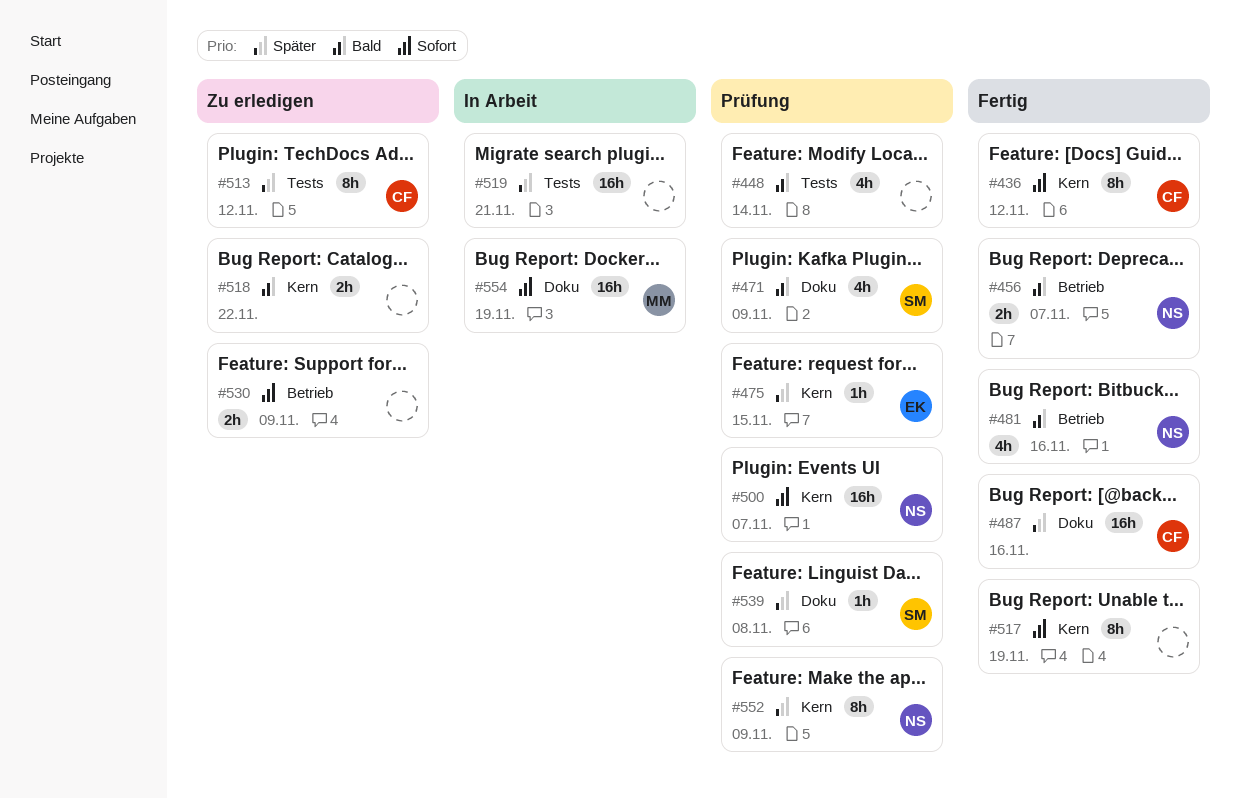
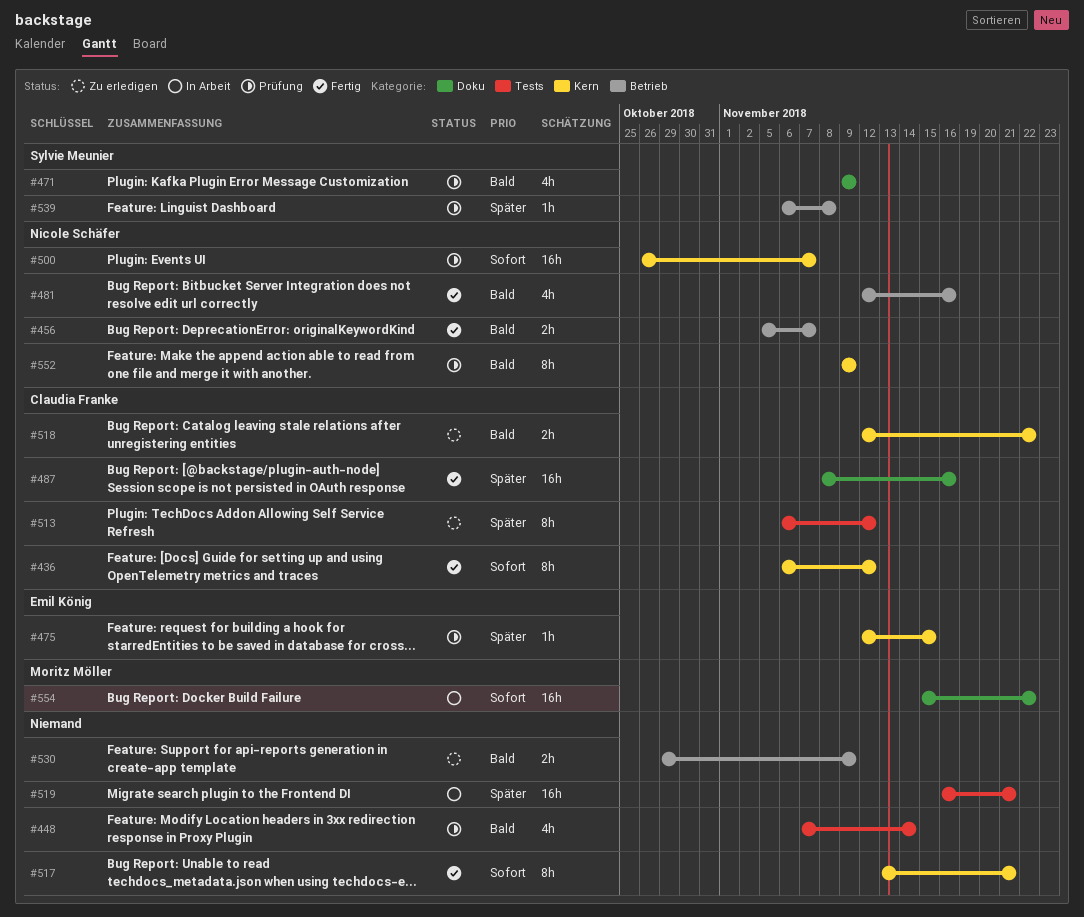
#517, due: Nov 19 -> Nov 21
#518, owner: none -> Claudia Franke
#530, priority: Sofort -> Bald
#539, label: Doku -> Betrieb
#552, priority: Später -> Bald
#554, due: Nov 19 -> Nov 22

